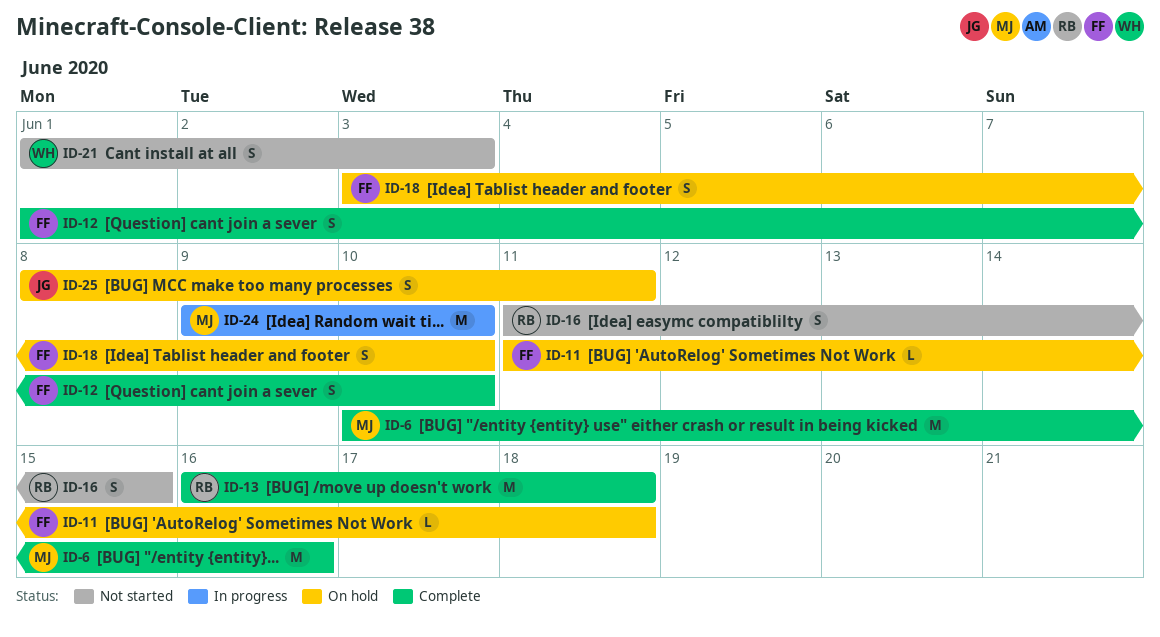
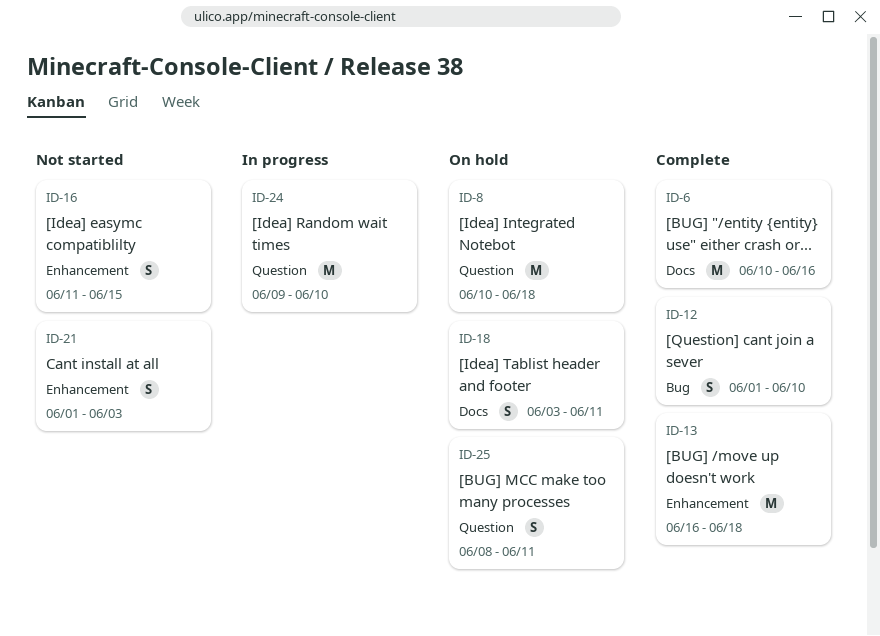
ID-8: none -> present
ID-11: present -> none
ID-18, due: Jun 10 -> Jun 11

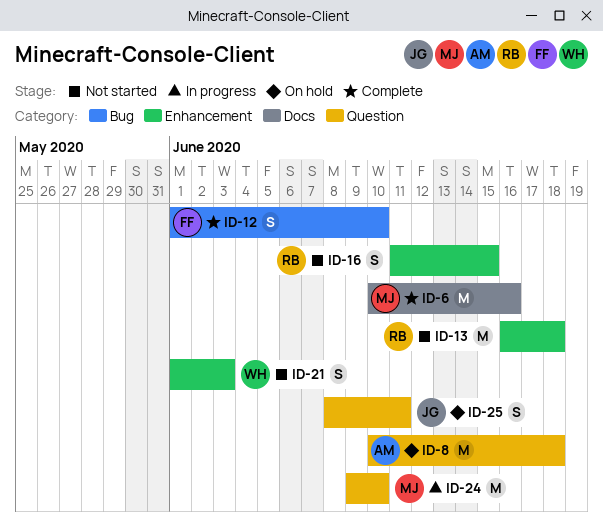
ID-13, status: Complete -> Not started
ID-18: present -> none

